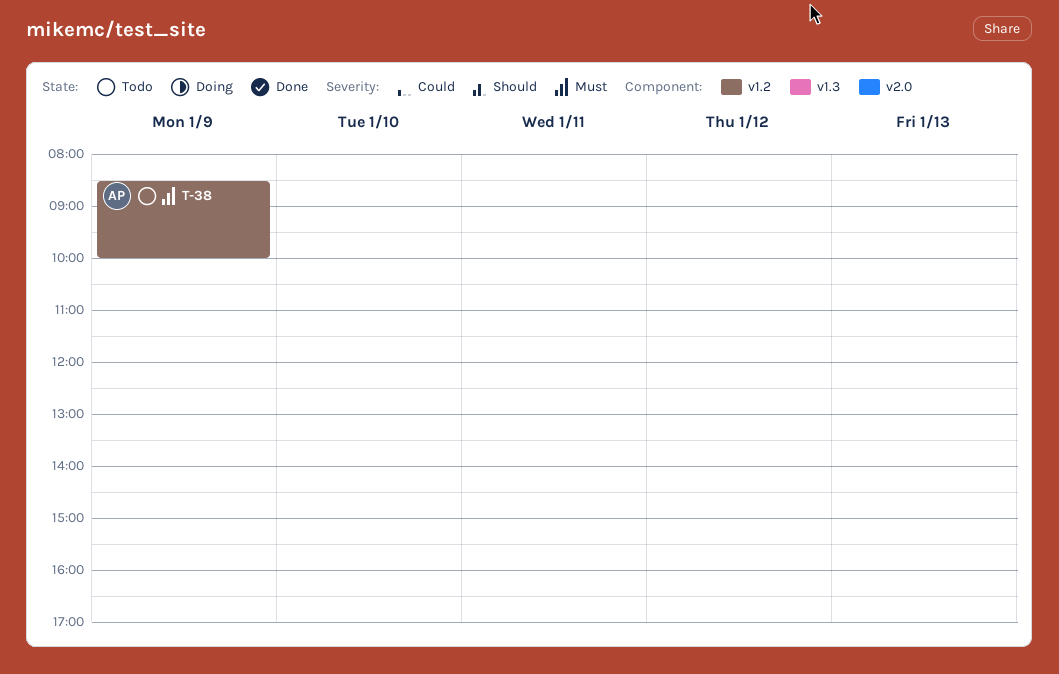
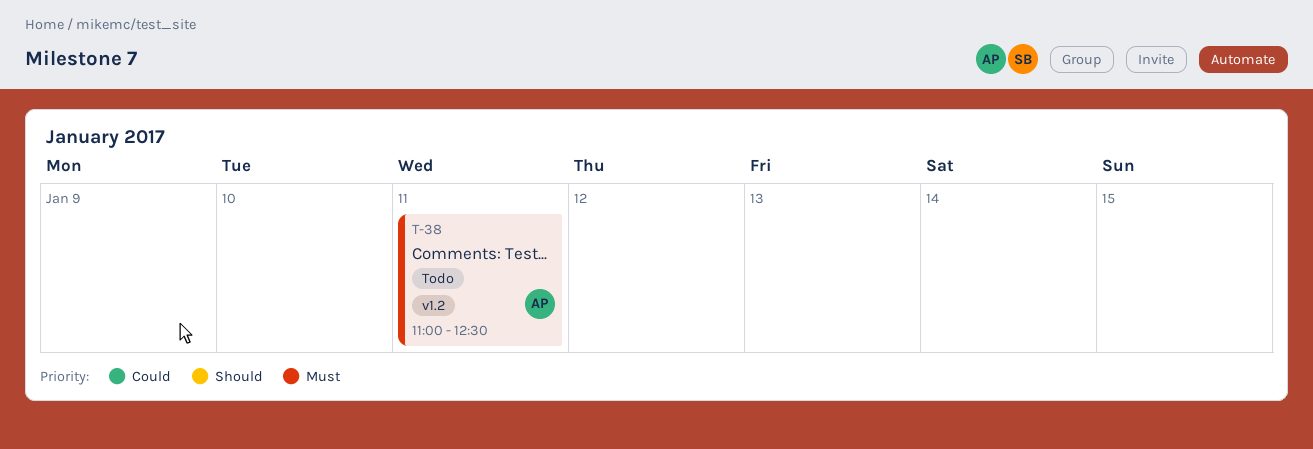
T-38, day: Jan 9 -> Jan 11
T-38, begins: 08:30 -> 11:00
T-38, ends: 10:00 -> 12:30

